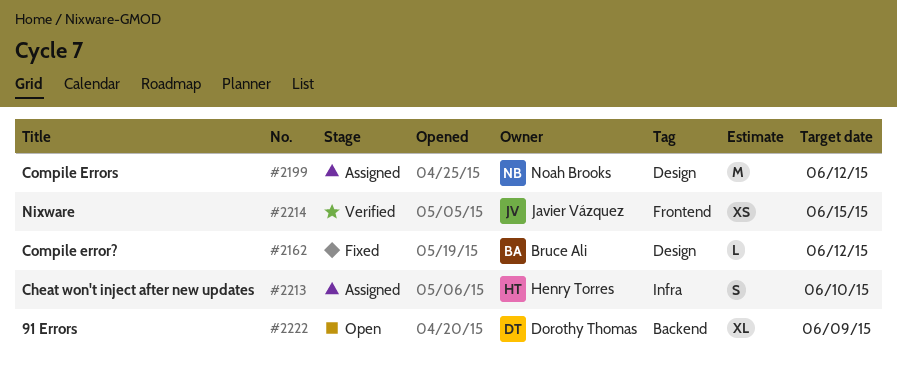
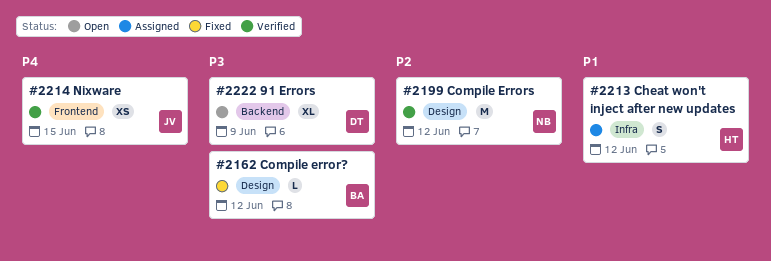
#2199, status: Assigned -> Verified
#2213, due: Jun 10 -> Jun 12

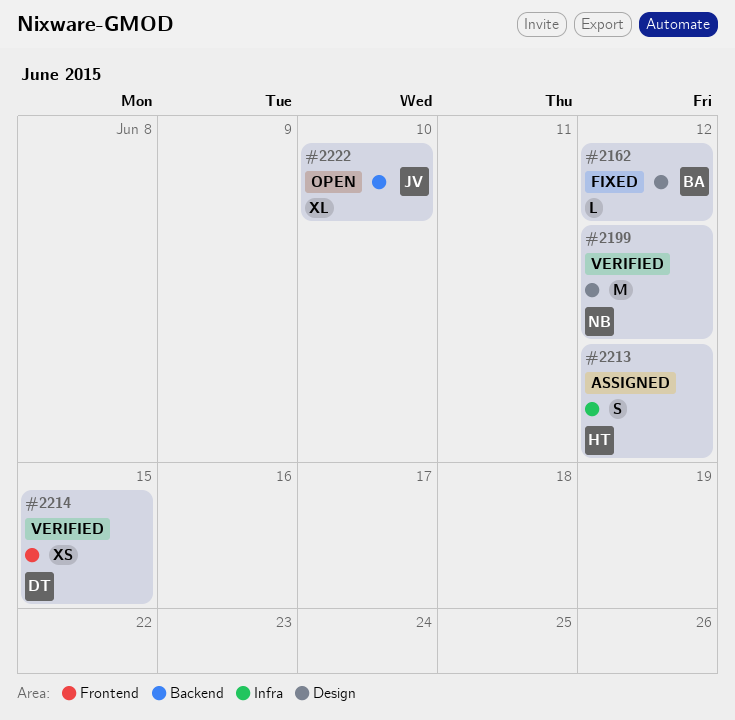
#2214, owner: JV -> DT
#2222, owner: DT -> JV
#2222, due: Jun 9 -> Jun 10

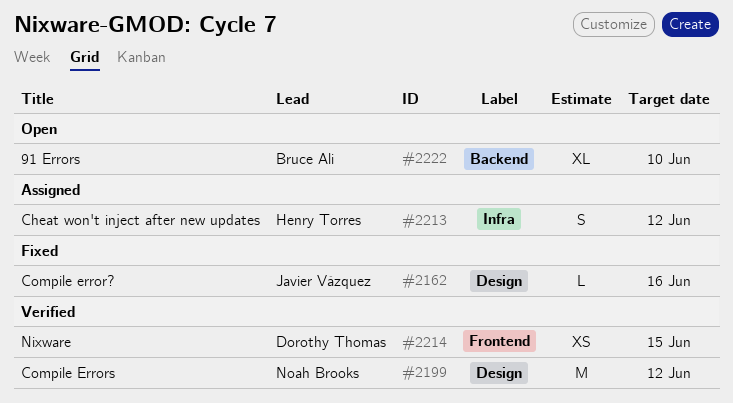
#2162, owner: Bruce Ali -> Javier Vázquez
#2162, due: Jun 12 -> Jun 16
#2222, owner: Javier Vázquez -> Bruce Ali

